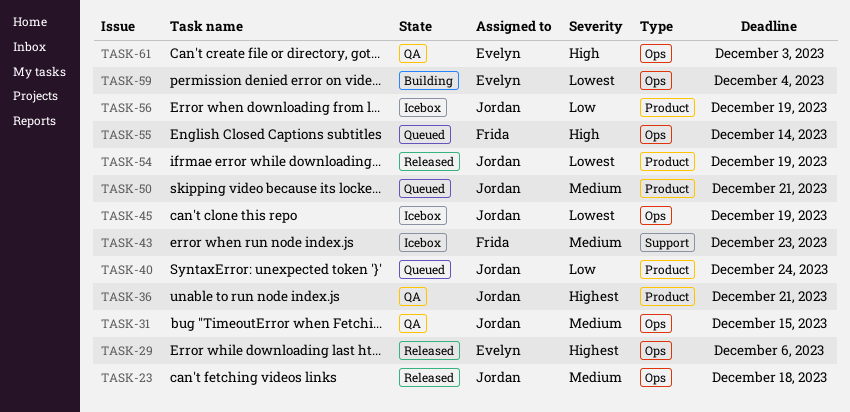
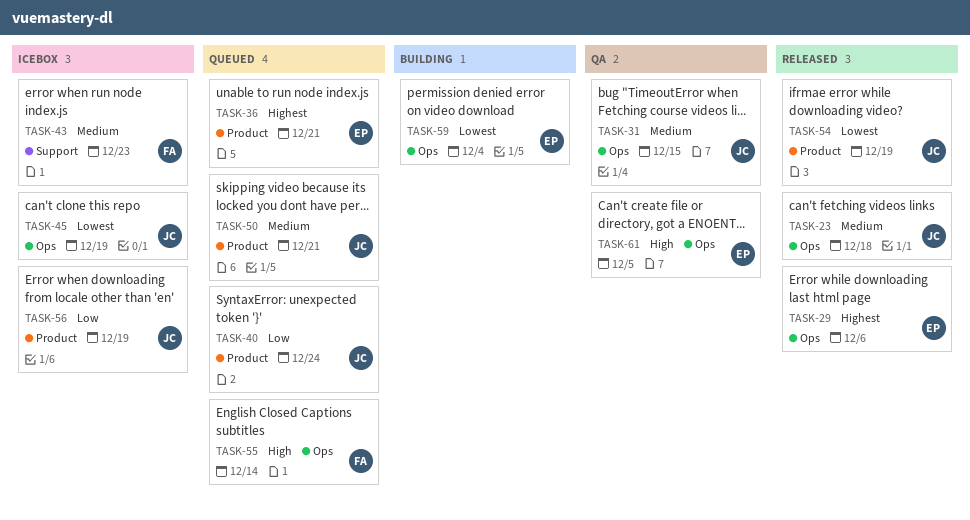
TASK-36, status: QA -> Queued
TASK-36, owner: Jordan -> Evelyn
TASK-61, due: Dec 3 -> Dec 5

